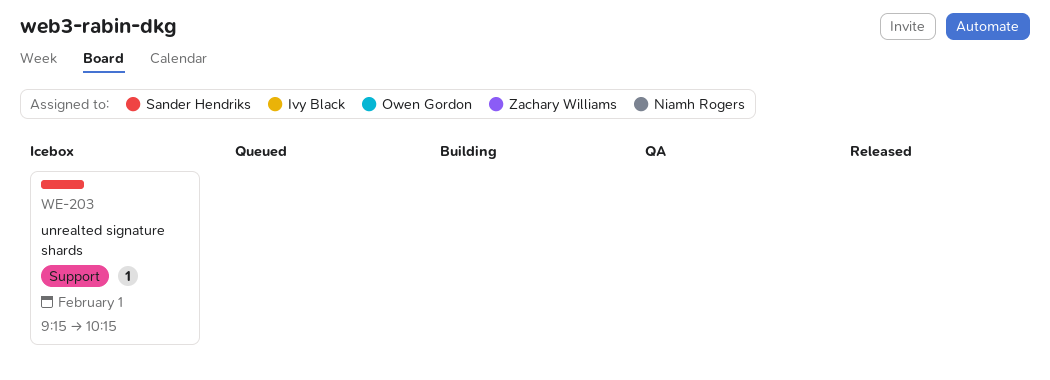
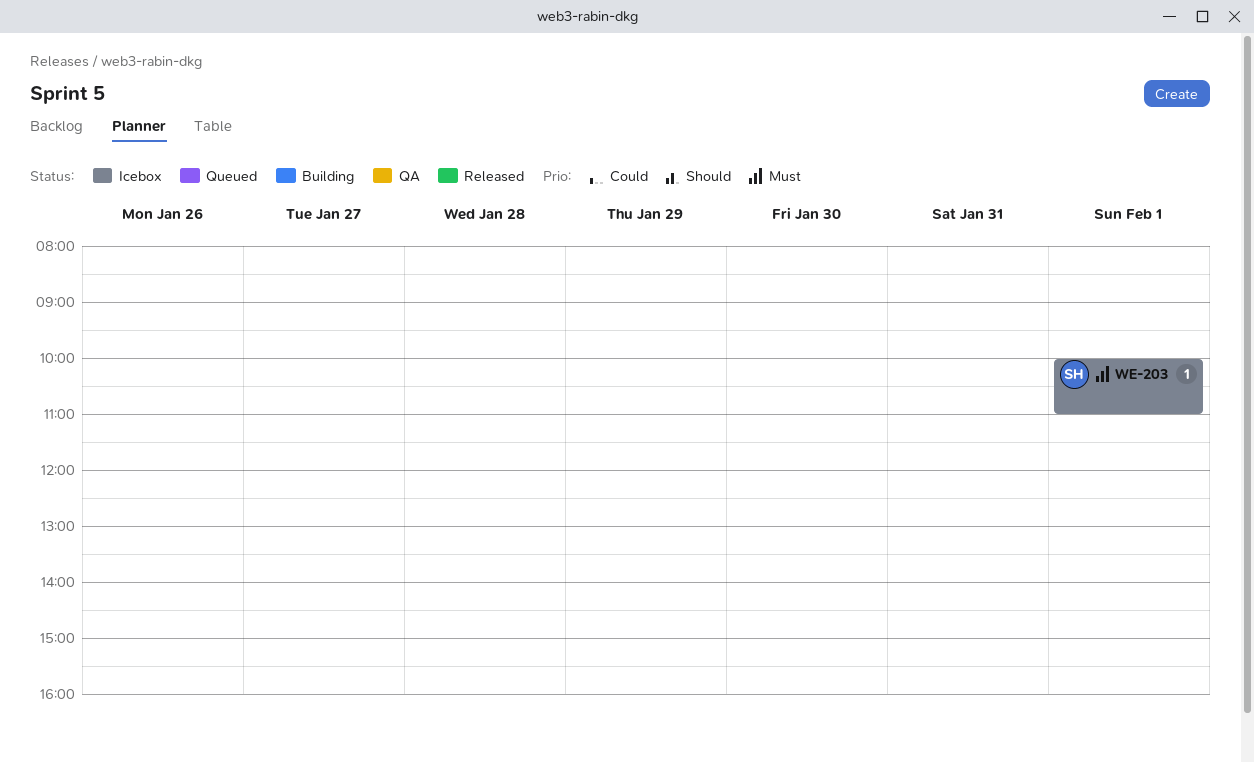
WE-203, begins: 09:15 -> 10:00
WE-203, ends: 10:15 -> 11:00

